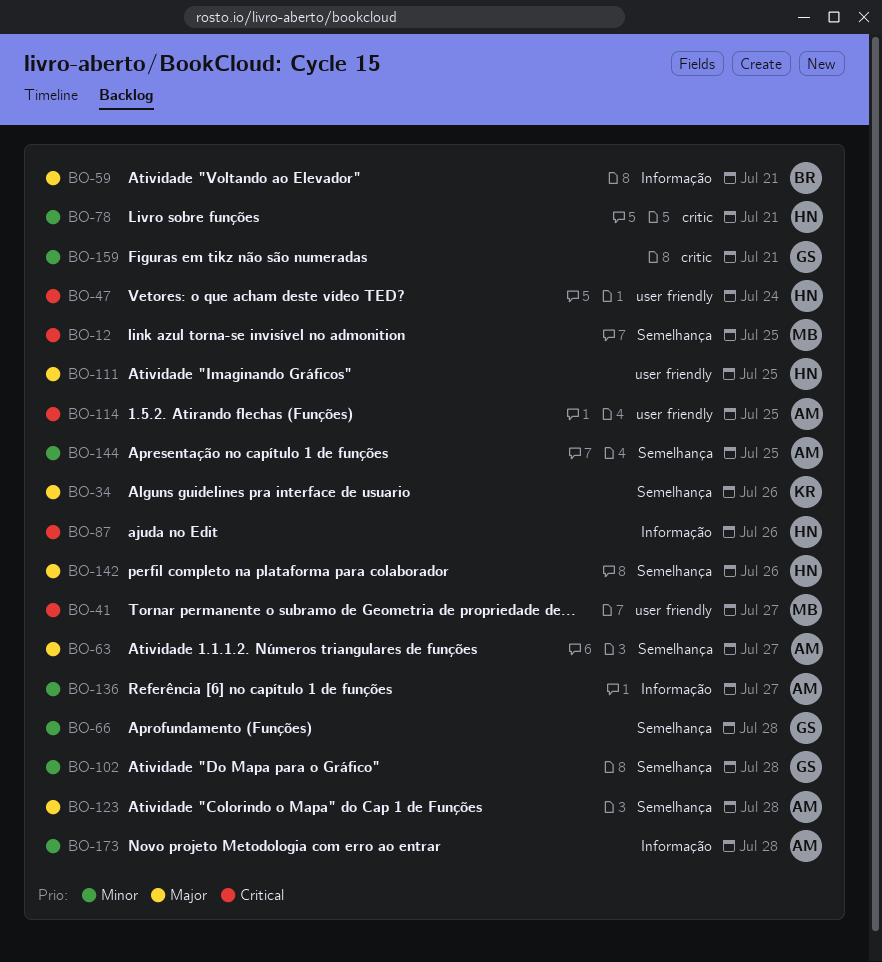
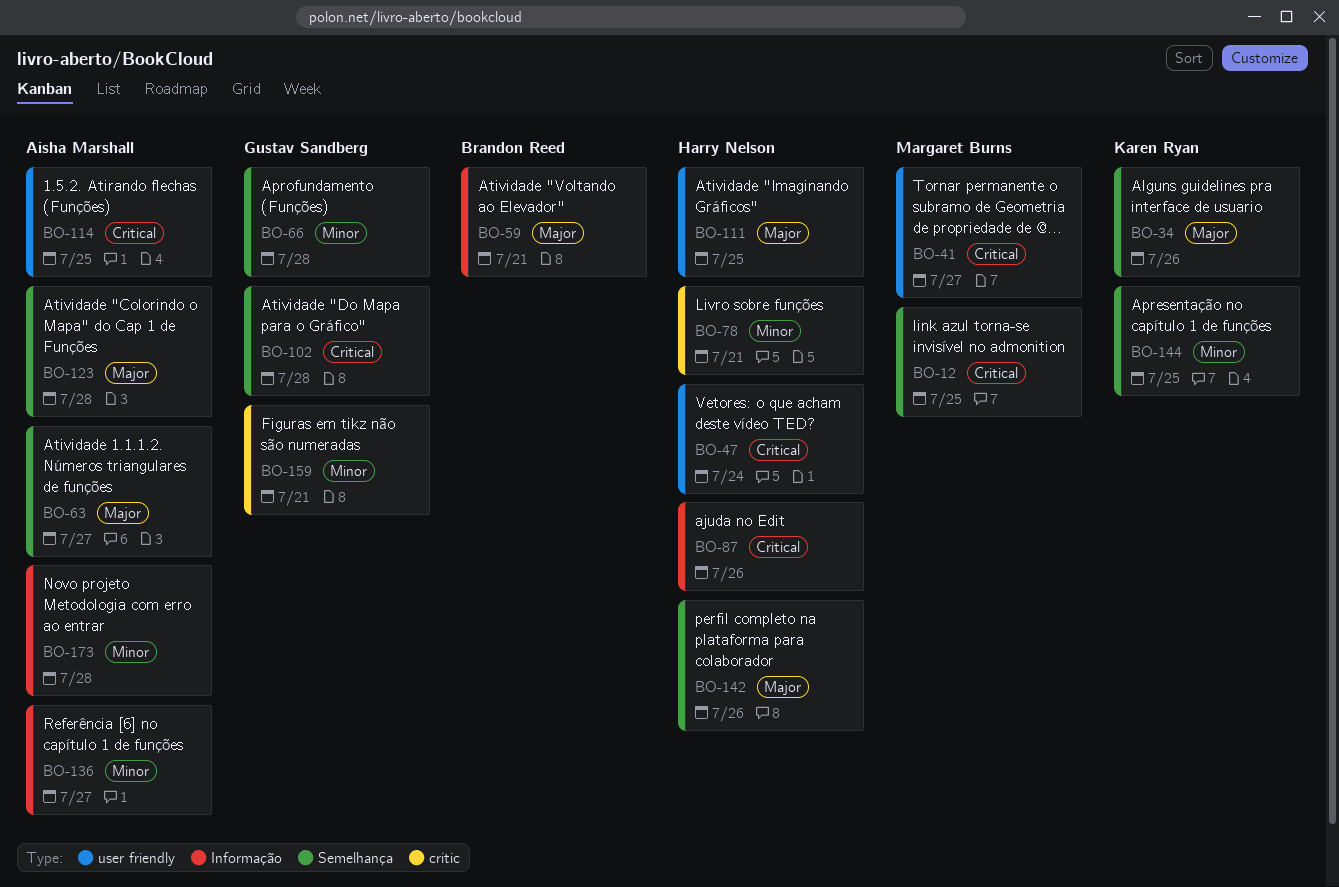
BO-102, priority: Minor -> Critical
BO-144, owner: Aisha Marshall -> Karen Ryan

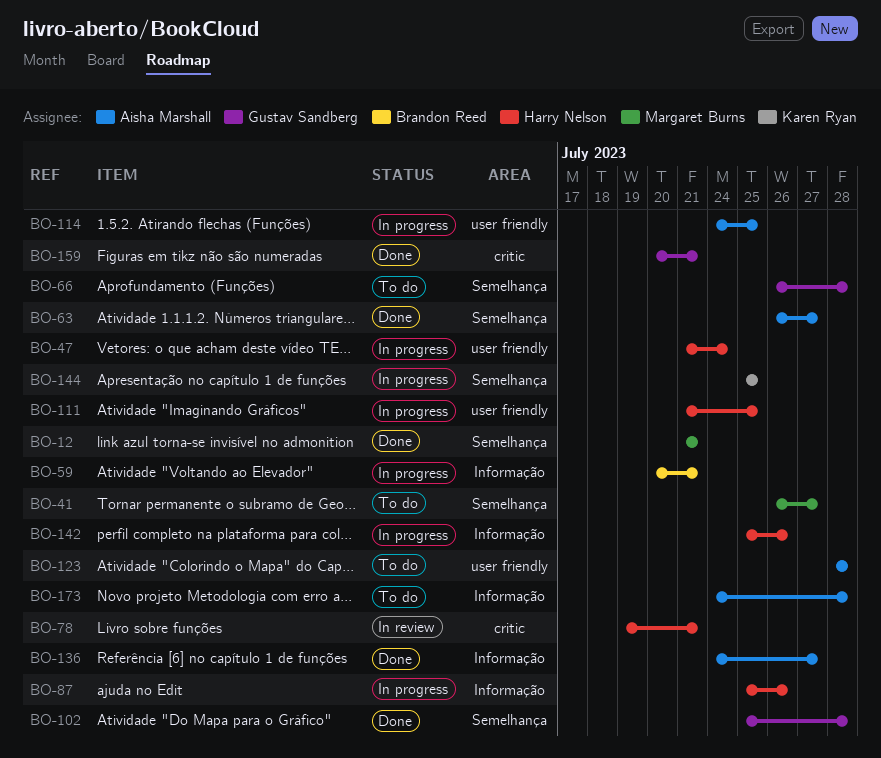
BO-12, due: Jul 25 -> Jul 21
BO-34: present -> none
BO-41, label: user friendly -> Semelhança
BO-123, label: Semelhança -> user friendly
BO-142, label: Semelhança -> Informação

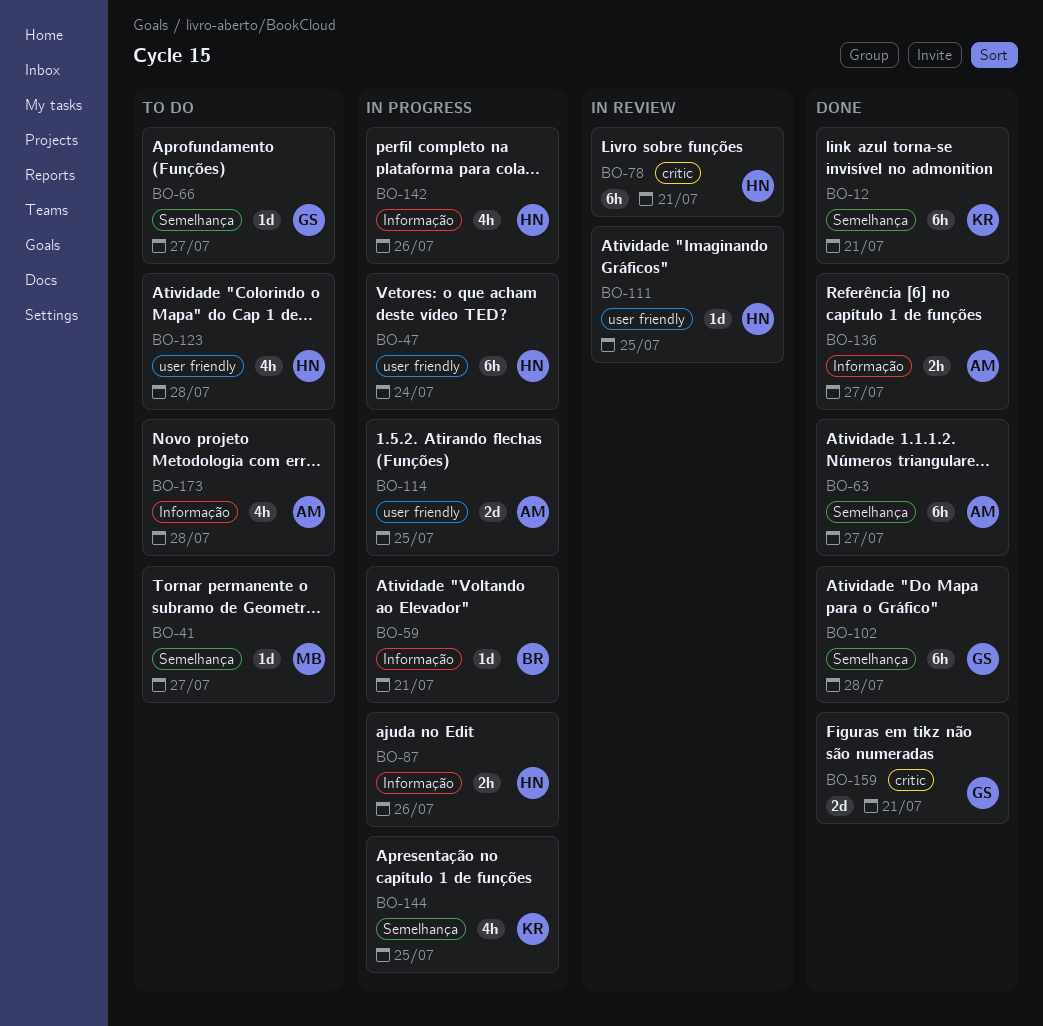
BO-12, owner: Margaret Burns -> Karen Ryan
BO-66, due: Jul 28 -> Jul 27
BO-111, status: In progress -> In review
BO-123, owner: Aisha Marshall -> Harry Nelson

